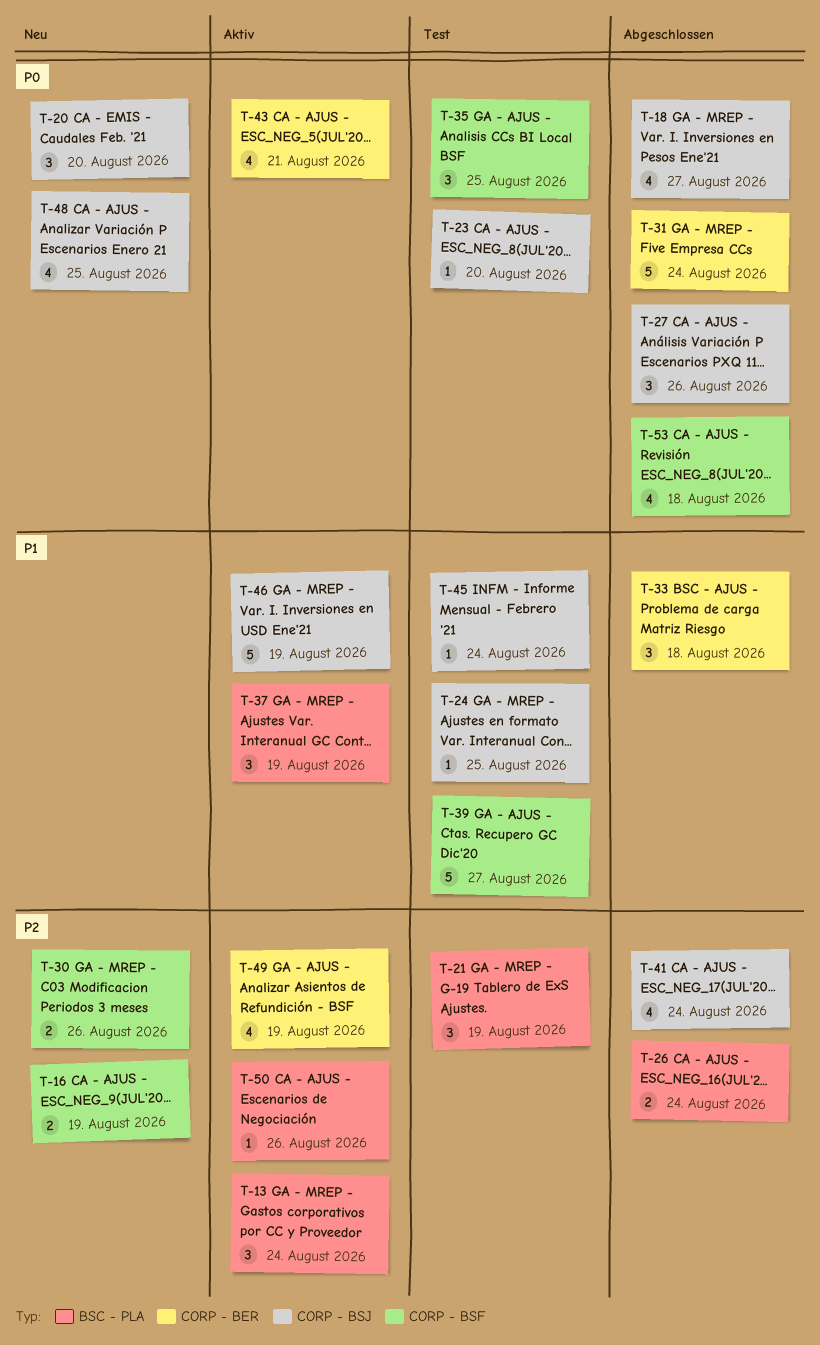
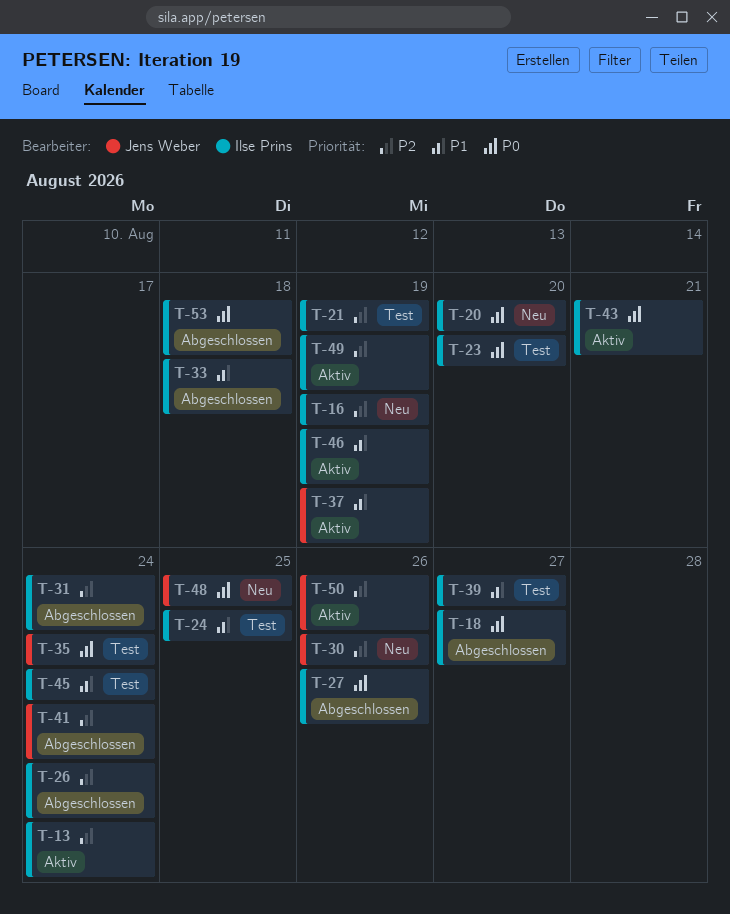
T-31, priority: P0 -> P2
T-35, due: Aug 25 -> Aug 24

